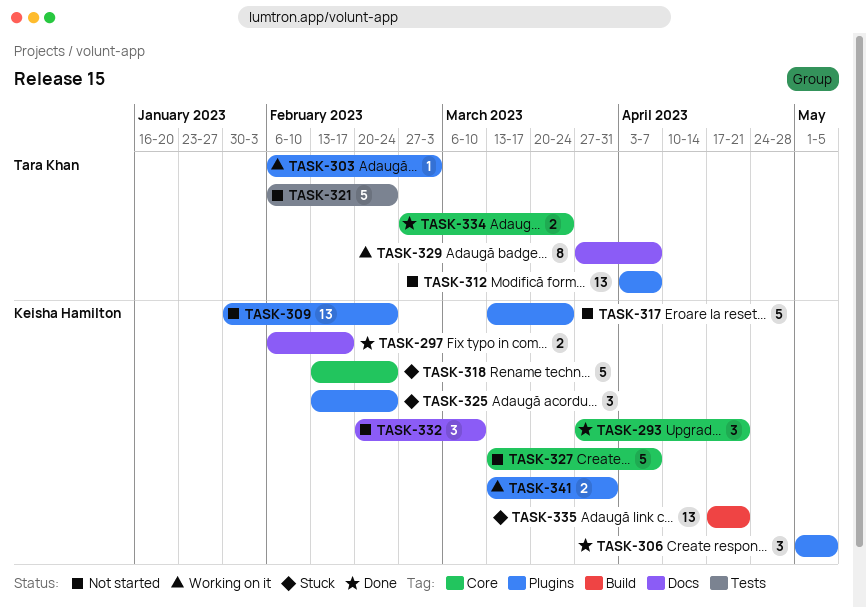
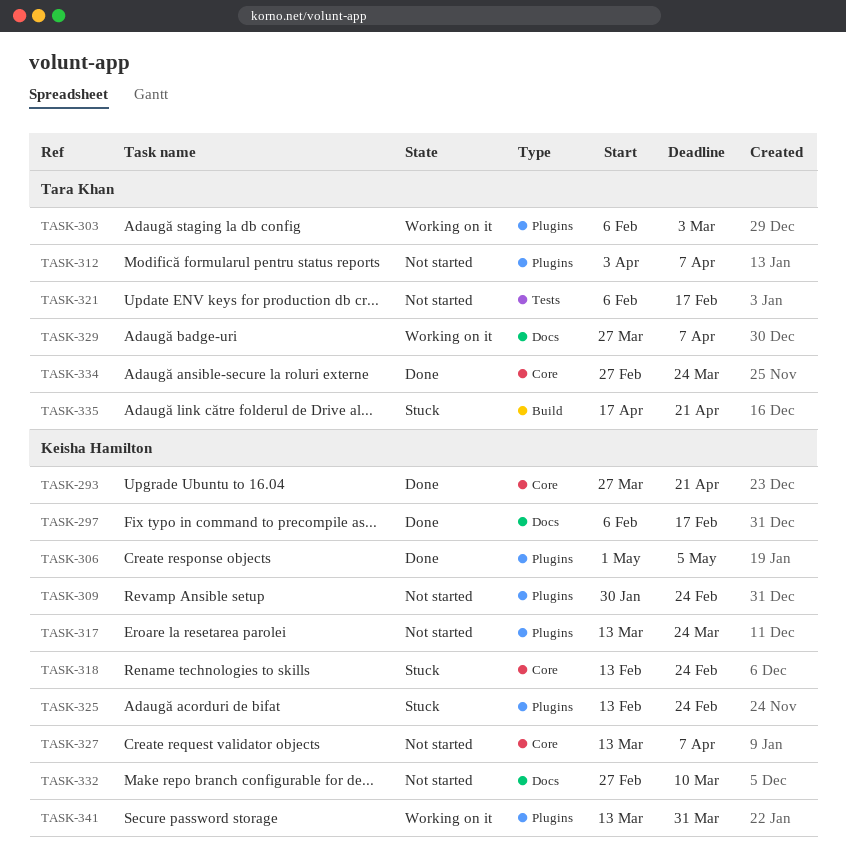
TASK-321, due: Feb 24 -> Feb 17
TASK-332, start: Feb 20 -> Feb 27
TASK-335, owner: Keisha Hamilton -> Tara Khan

